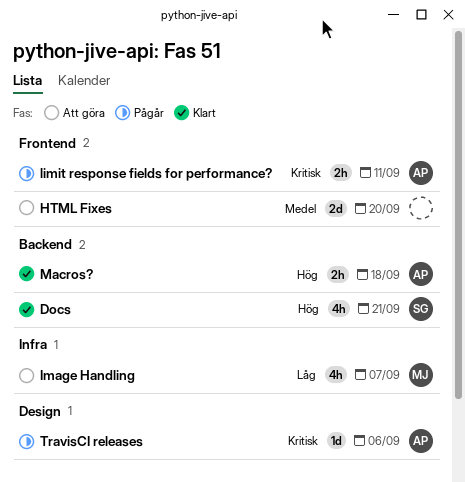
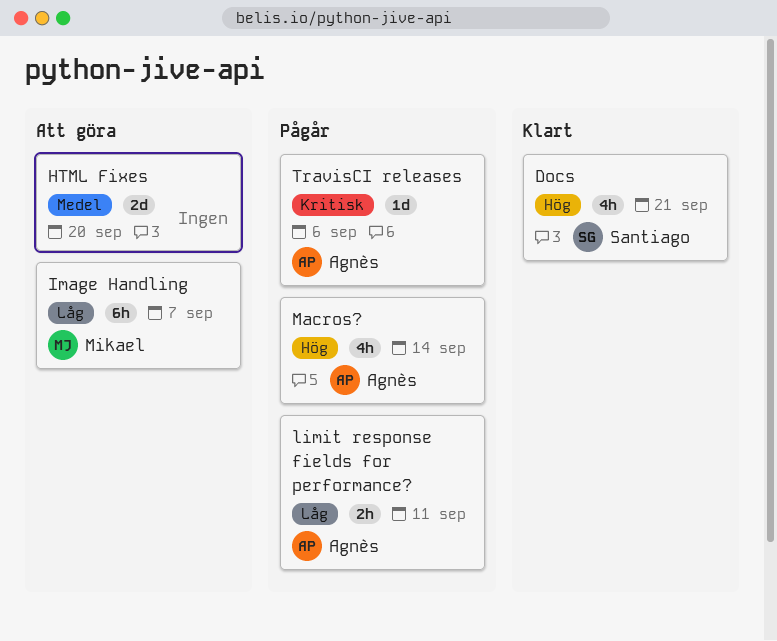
Image Handling, estimate: 4h -> 6h
limit response fields for performance?, priority: Kritisk -> Låg
Macros?, status: Klart -> Pågår
Macros?, estimate: 2h -> 4h
Macros?, due: Sep 18 -> Sep 14

